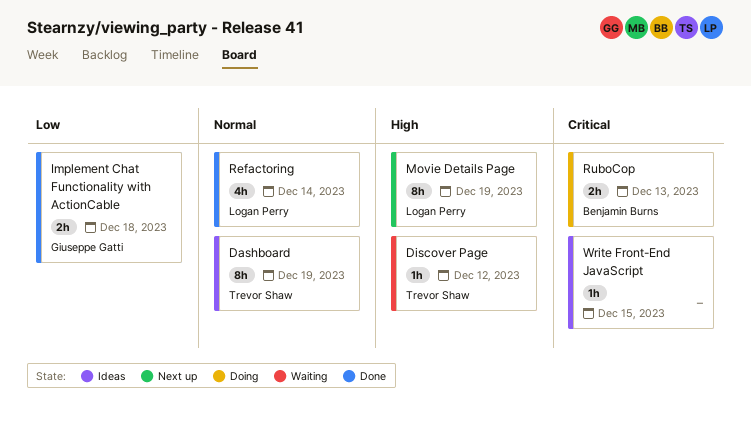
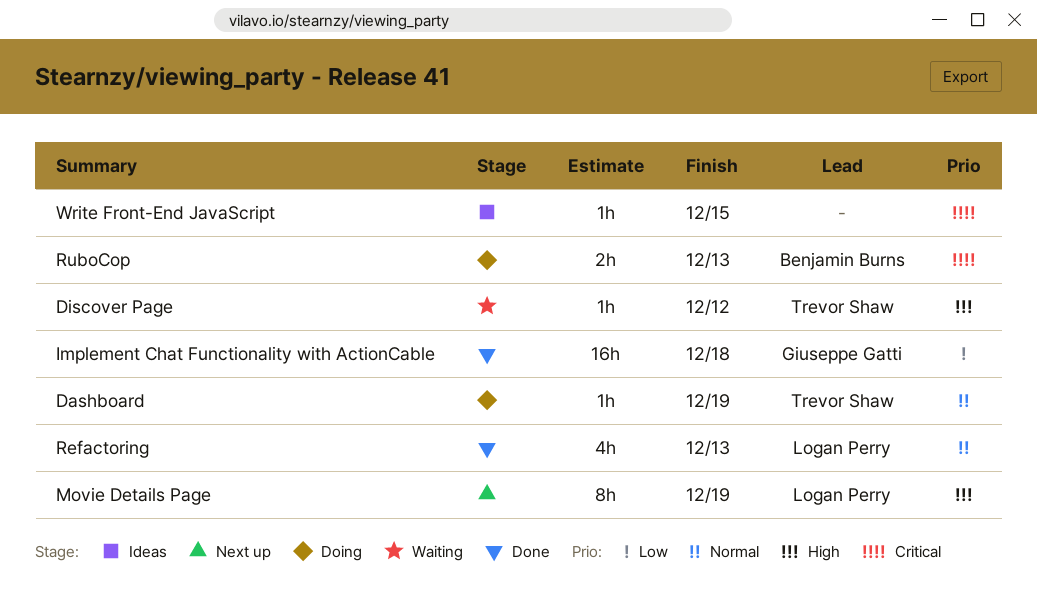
Dashboard, status: Ideas -> Doing
Dashboard, estimate: 8h -> 1h
Implement Chat Functionality with ActionCable, estimate: 2h -> 16h
Refactoring, due: Dec 14 -> Dec 13

